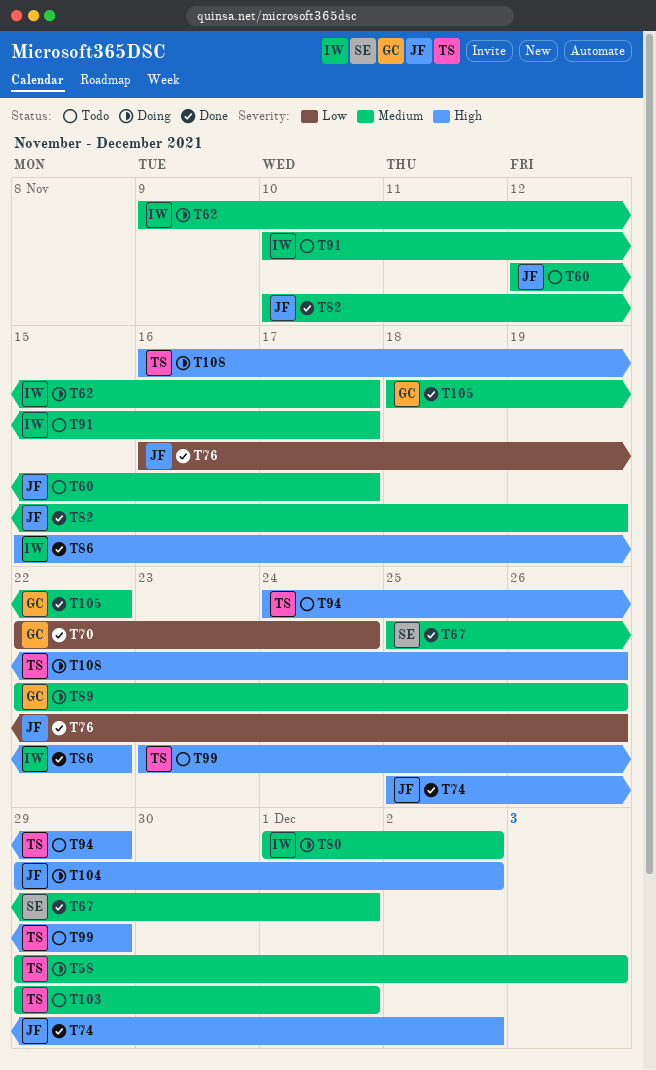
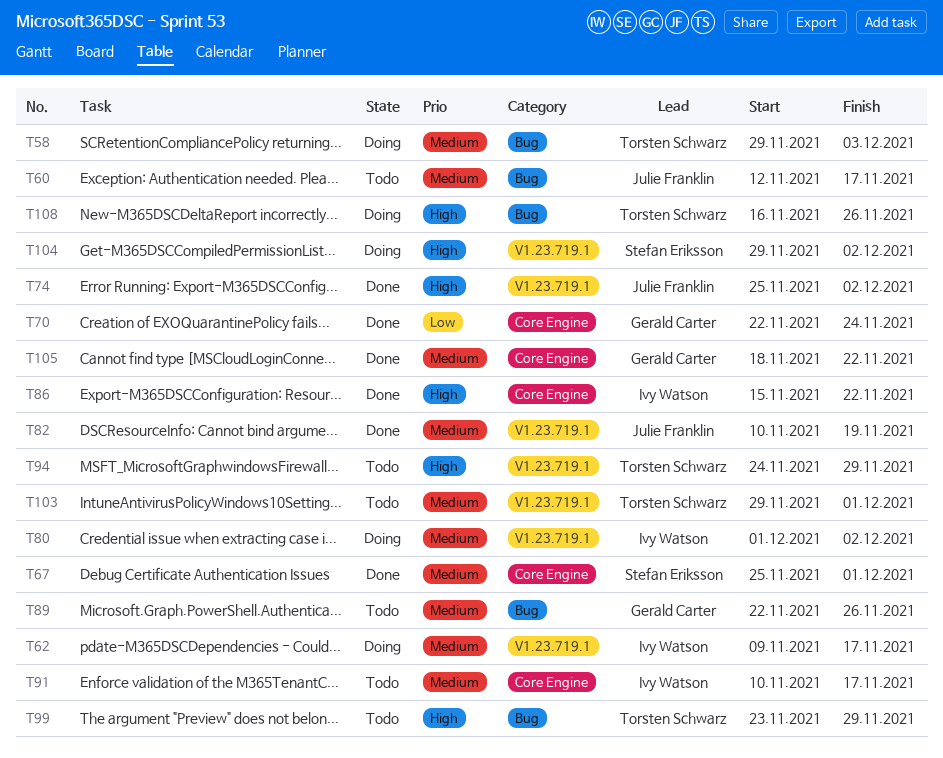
T76: present -> none
T89, status: Doing -> Todo
T104, owner: Julie Franklin -> Stefan Eriksson

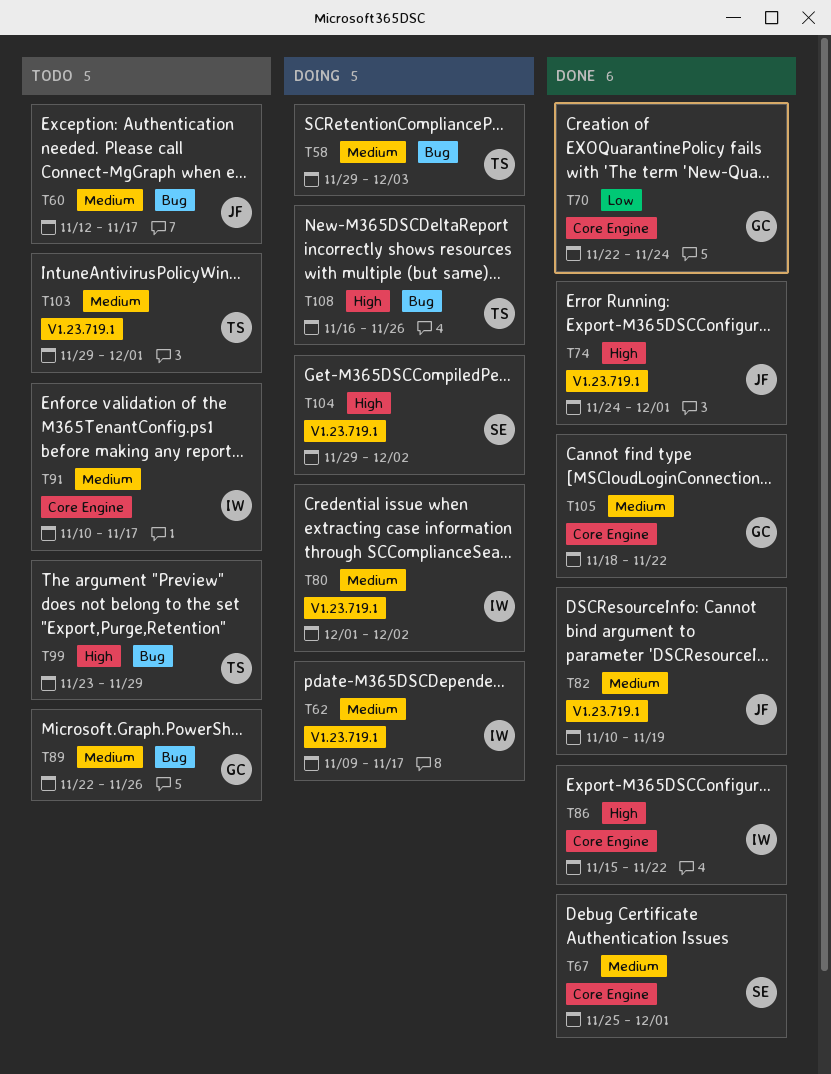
T74, start: Nov 25 -> Nov 24
T74, due: Dec 2 -> Dec 1
T94: present -> none

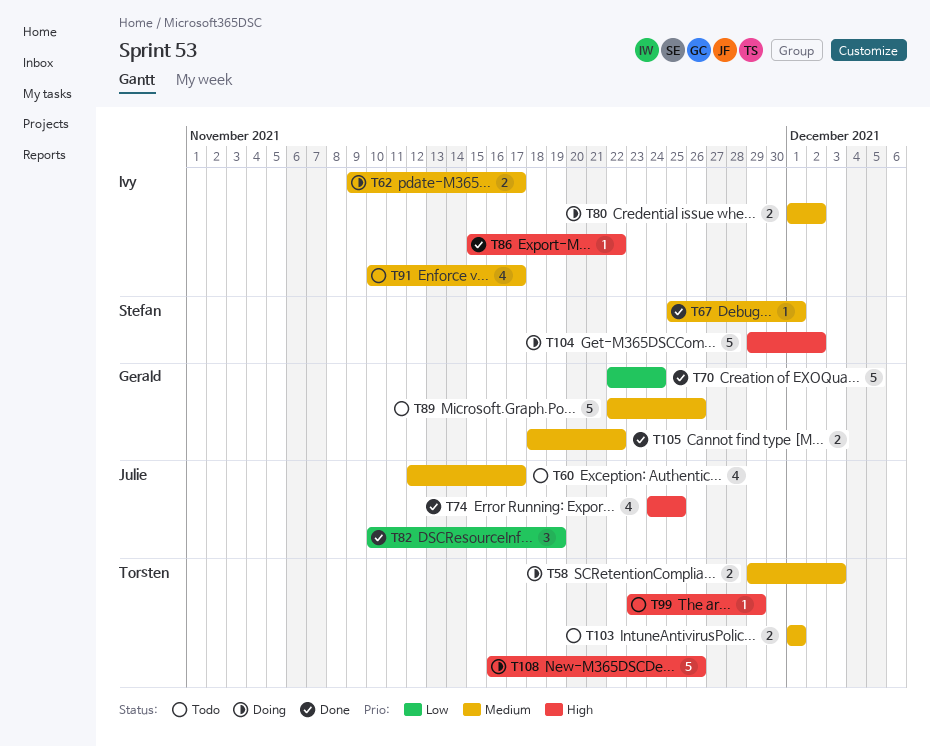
T74, due: Dec 1 -> Nov 25
T82, priority: Medium -> Low
T103, start: Nov 29 -> Dec 1

